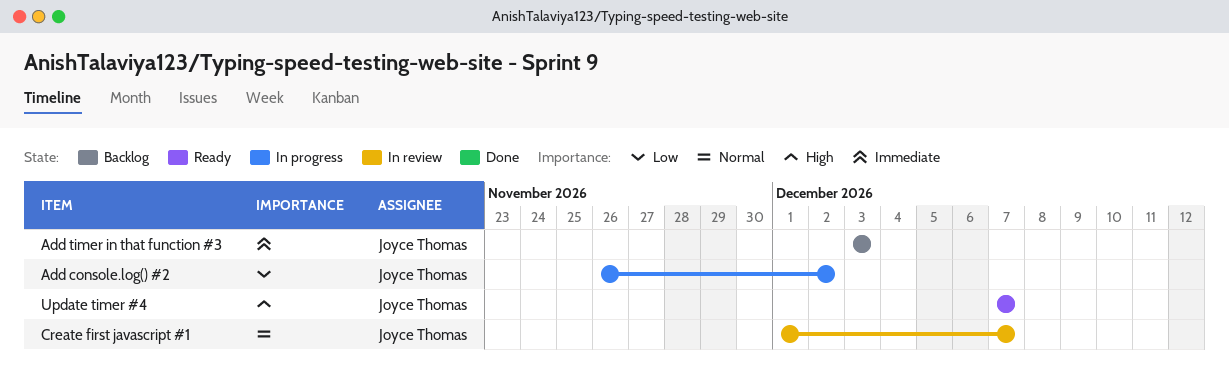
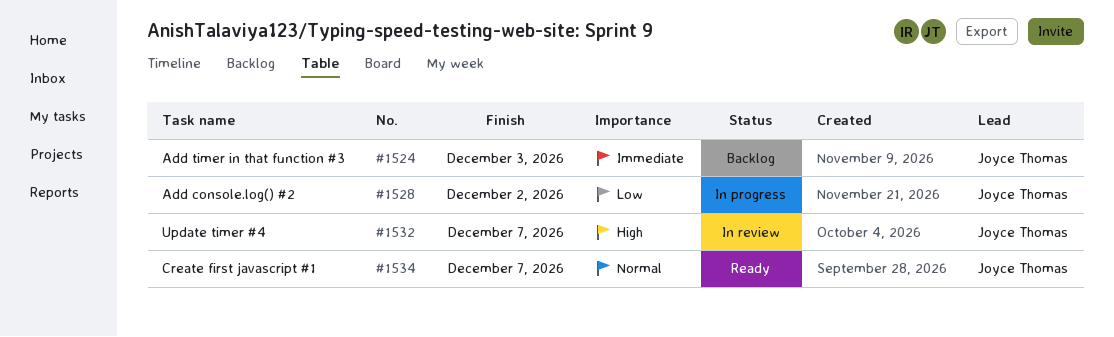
Create first javascript #1, status: In review -> Ready
Update timer #4, status: Ready -> In review

